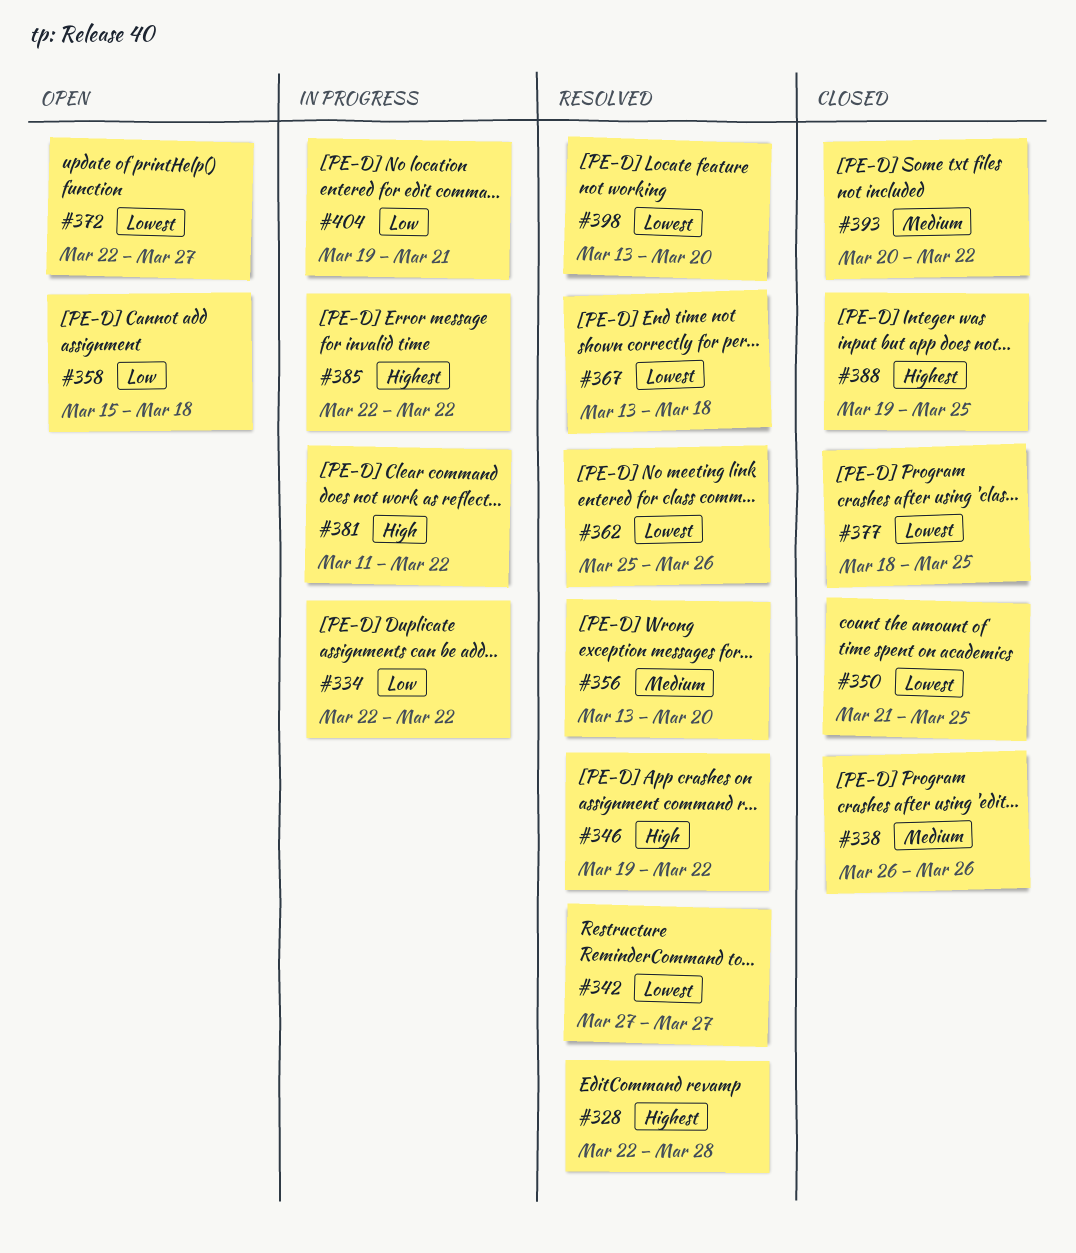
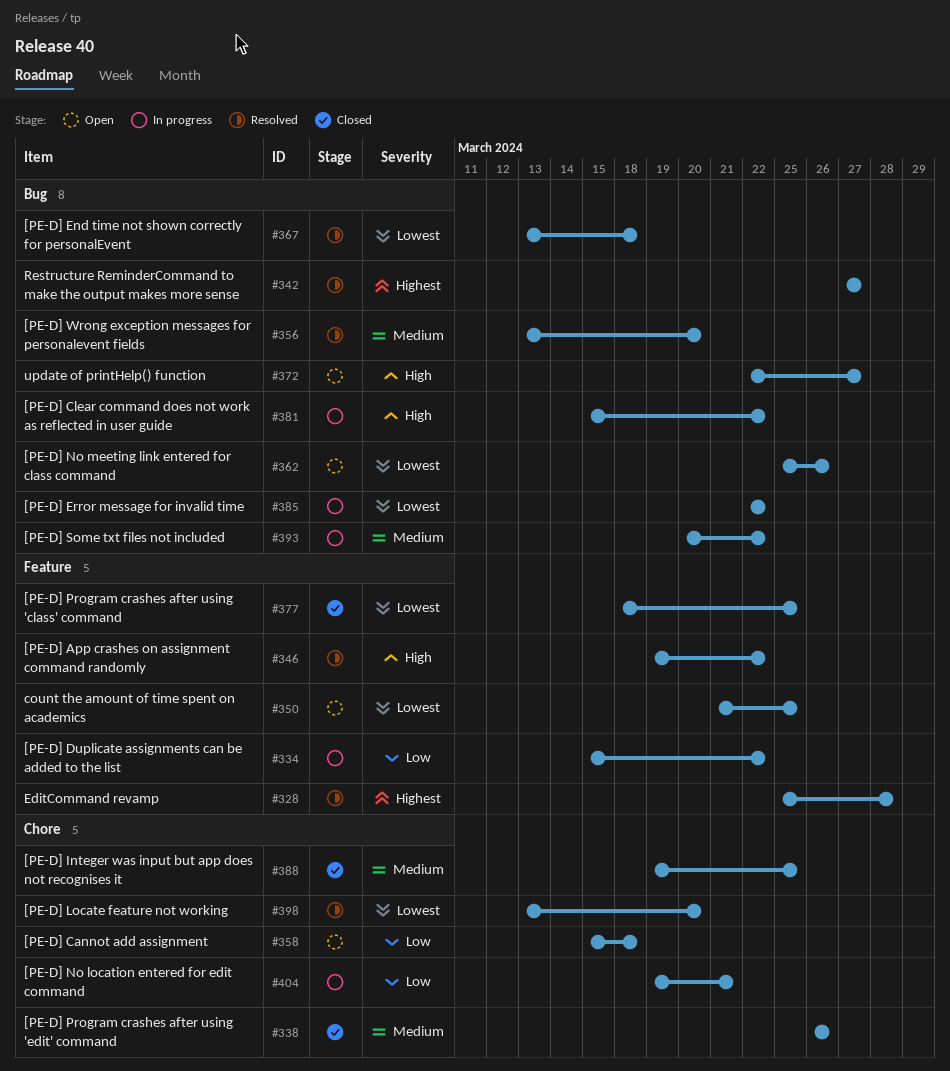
#328, start: Mar 22 -> Mar 25
#334, start: Mar 22 -> Mar 15
#342, priority: Lowest -> Highest
#350, status: Closed -> Open
#362, status: Resolved -> Open
#372, priority: Lowest -> High
#381, start: Mar 11 -> Mar 15
#385, priority: Highest -> Lowest
#388, priority: Highest -> Medium
#393, status: Closed -> In progress

